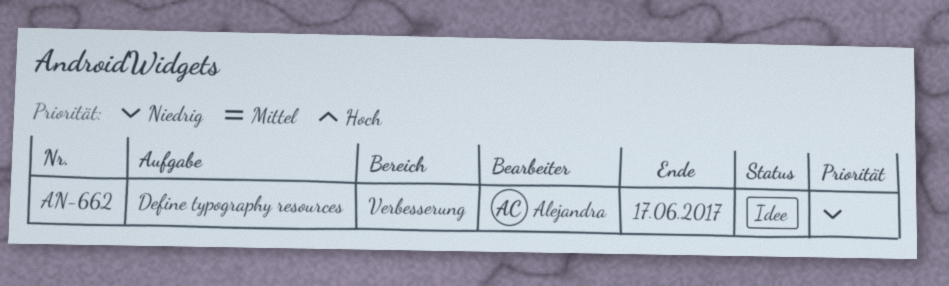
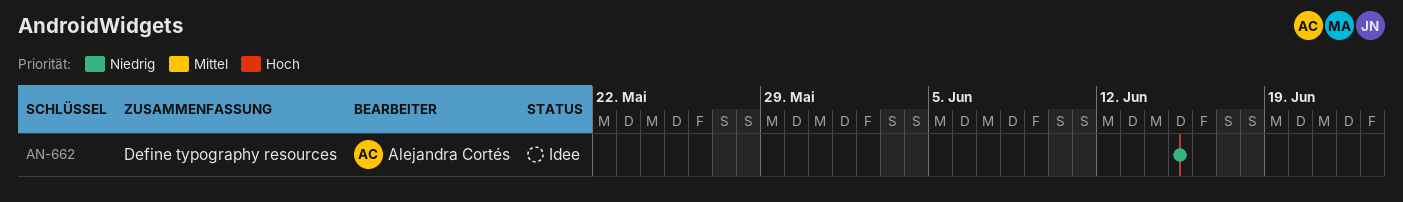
AN-662, due: Jun 17 -> Jun 15

